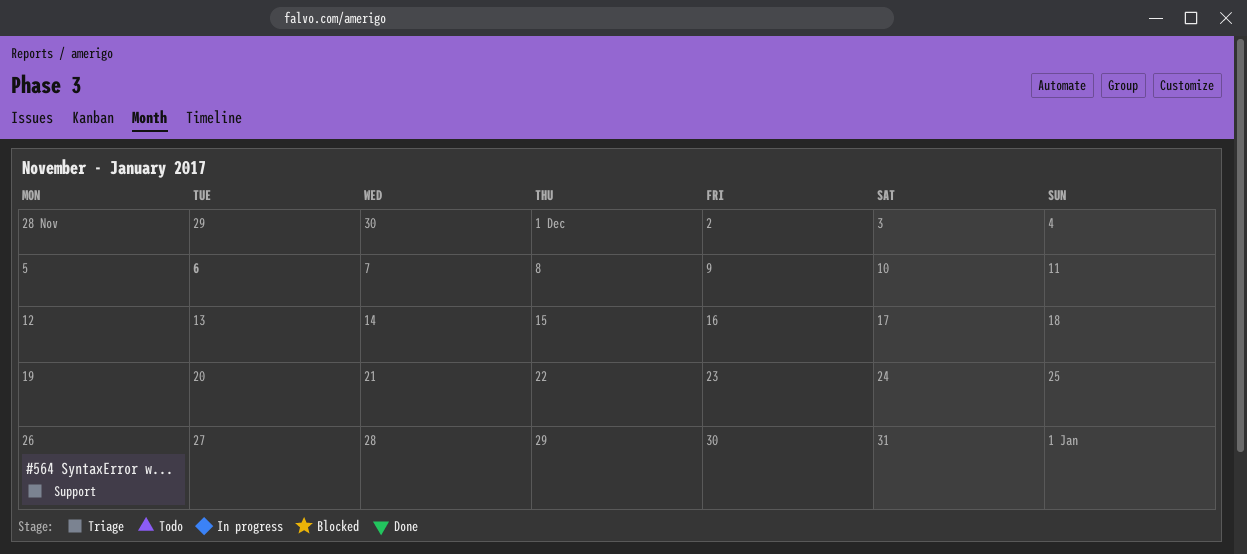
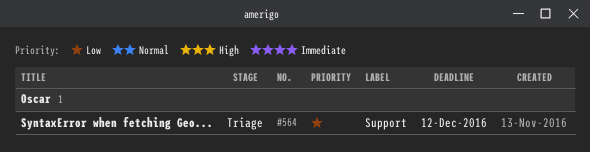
#564, due: Dec 26 -> Dec 12

